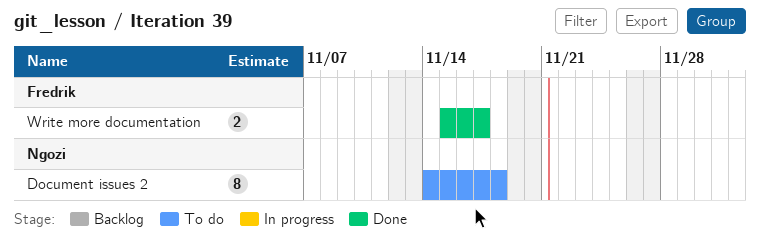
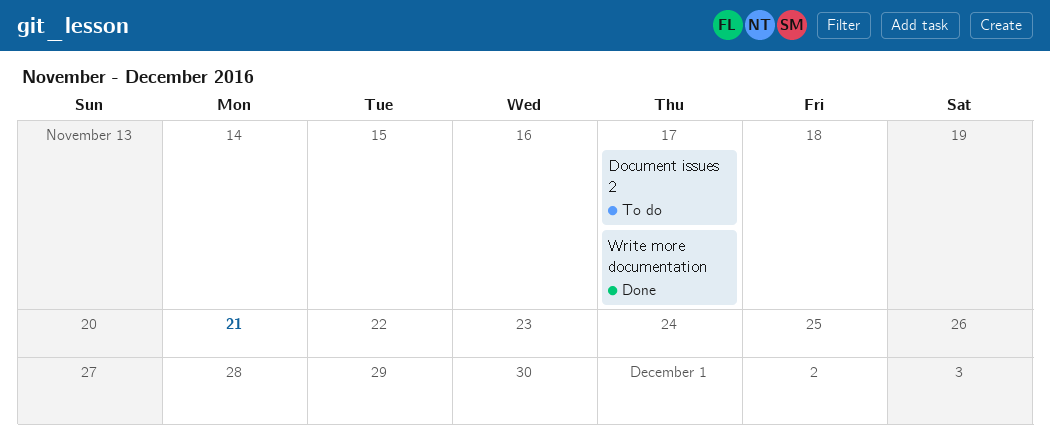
Document issues 2, due: Nov 18 -> Nov 17

